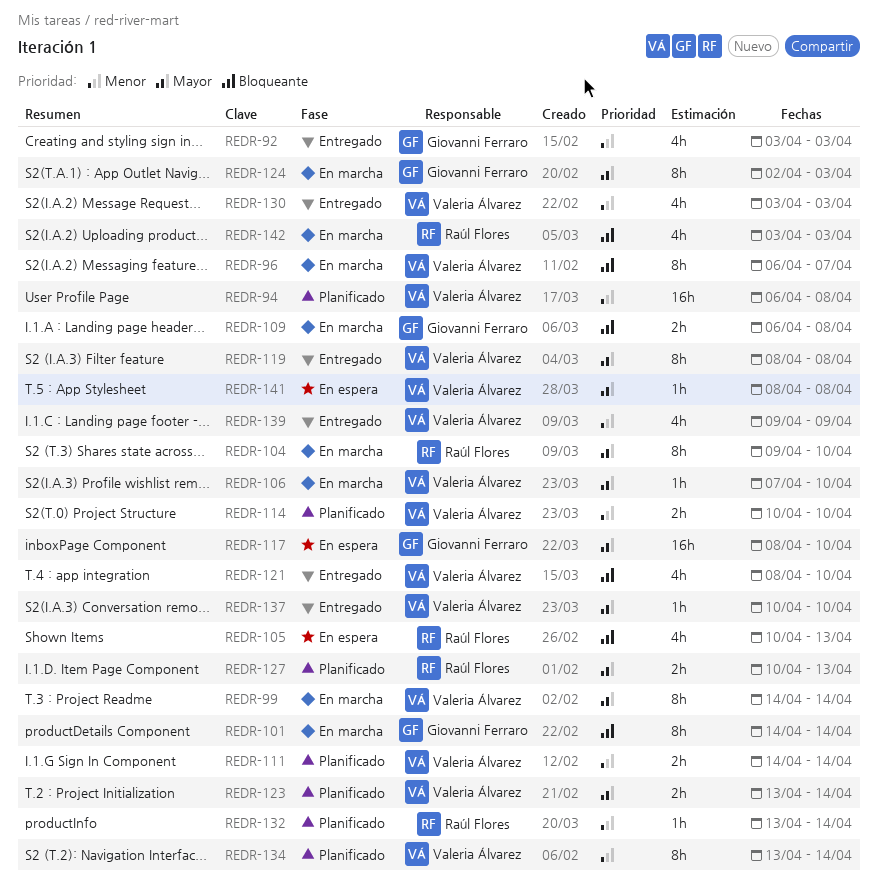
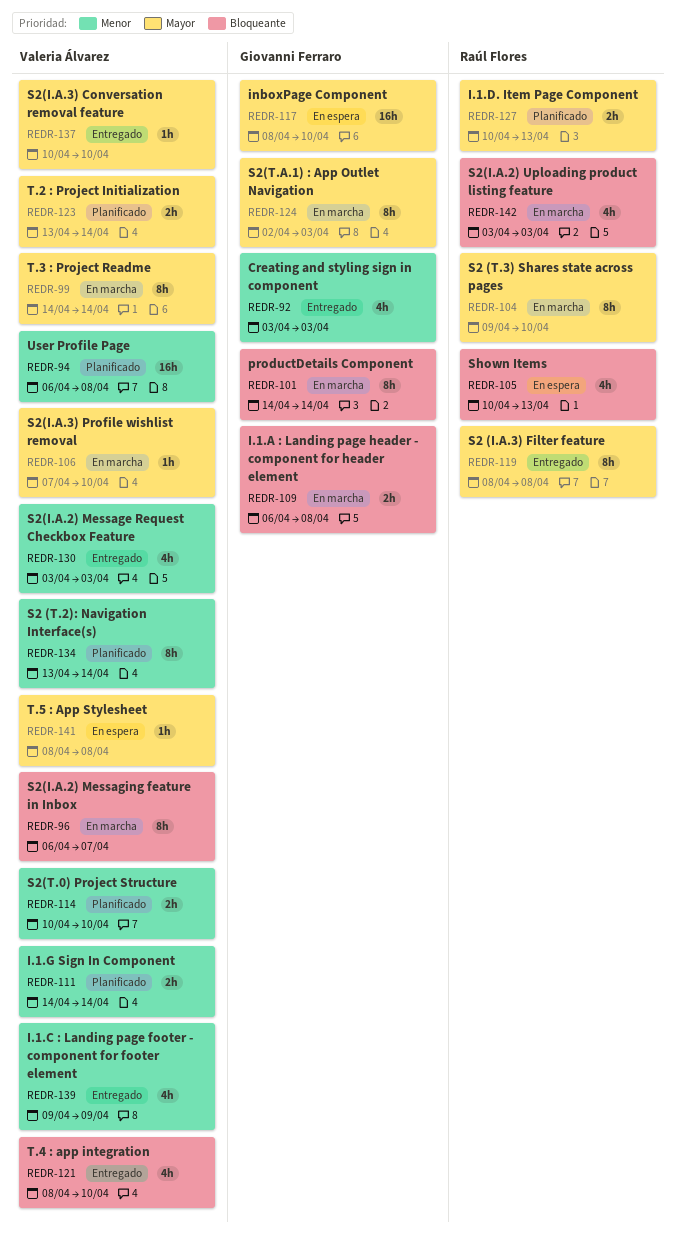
REDR-119, owner: Valeria Álvarez -> Raúl Flores
REDR-132: present -> none

